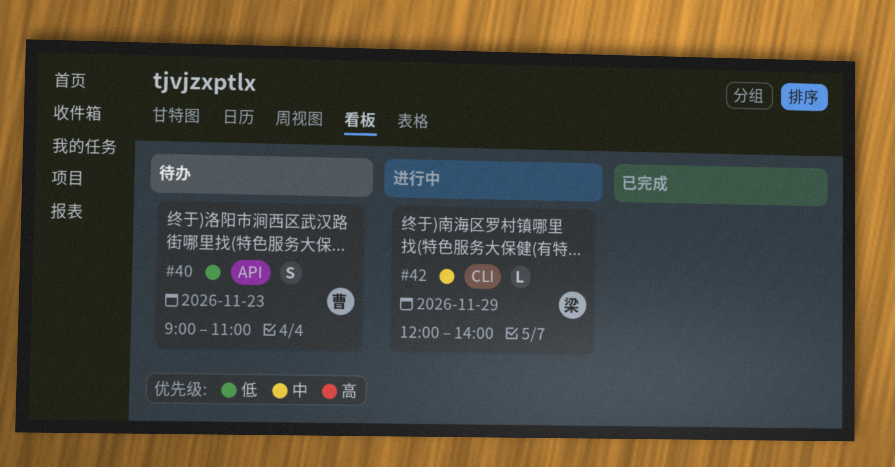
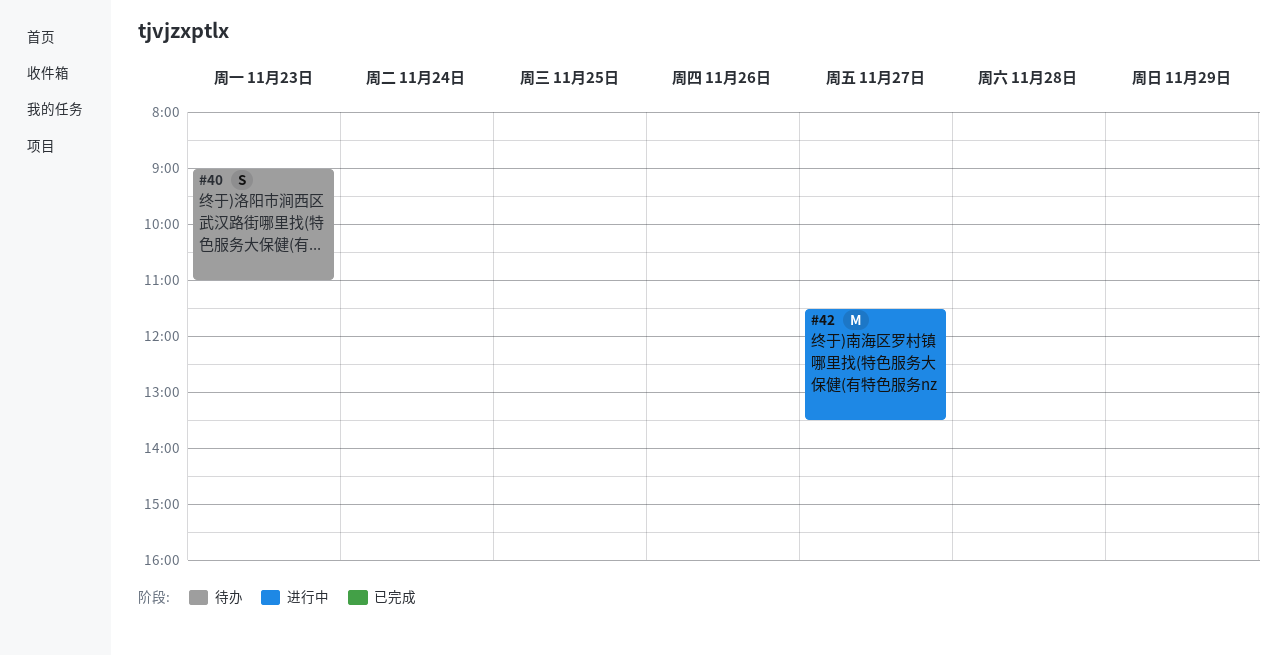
#42, estimate: L -> M
#42, day: Nov 29 -> Nov 27
#42, begins: 12:00 -> 11:30
#42, ends: 14:00 -> 13:30

